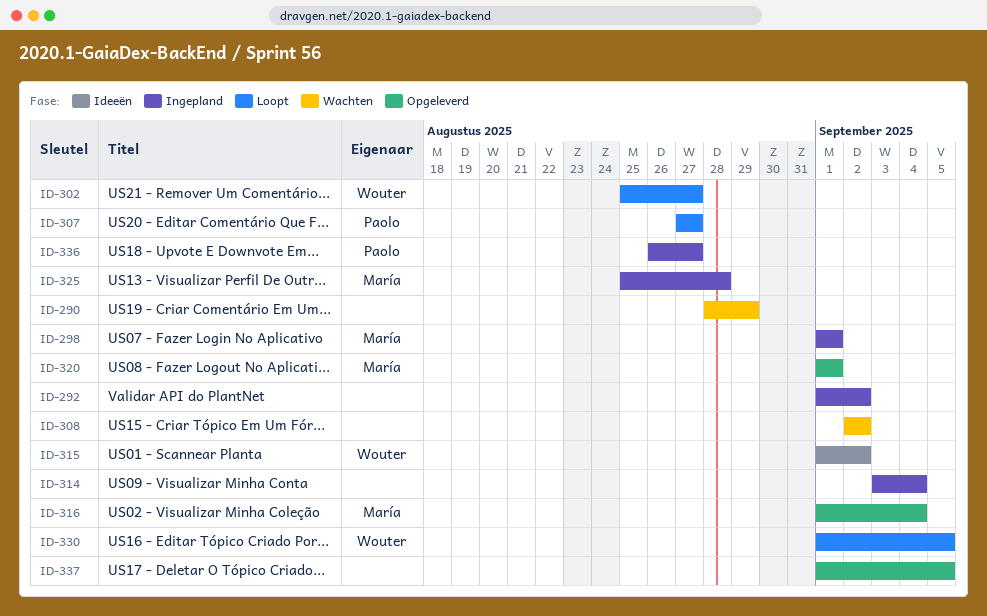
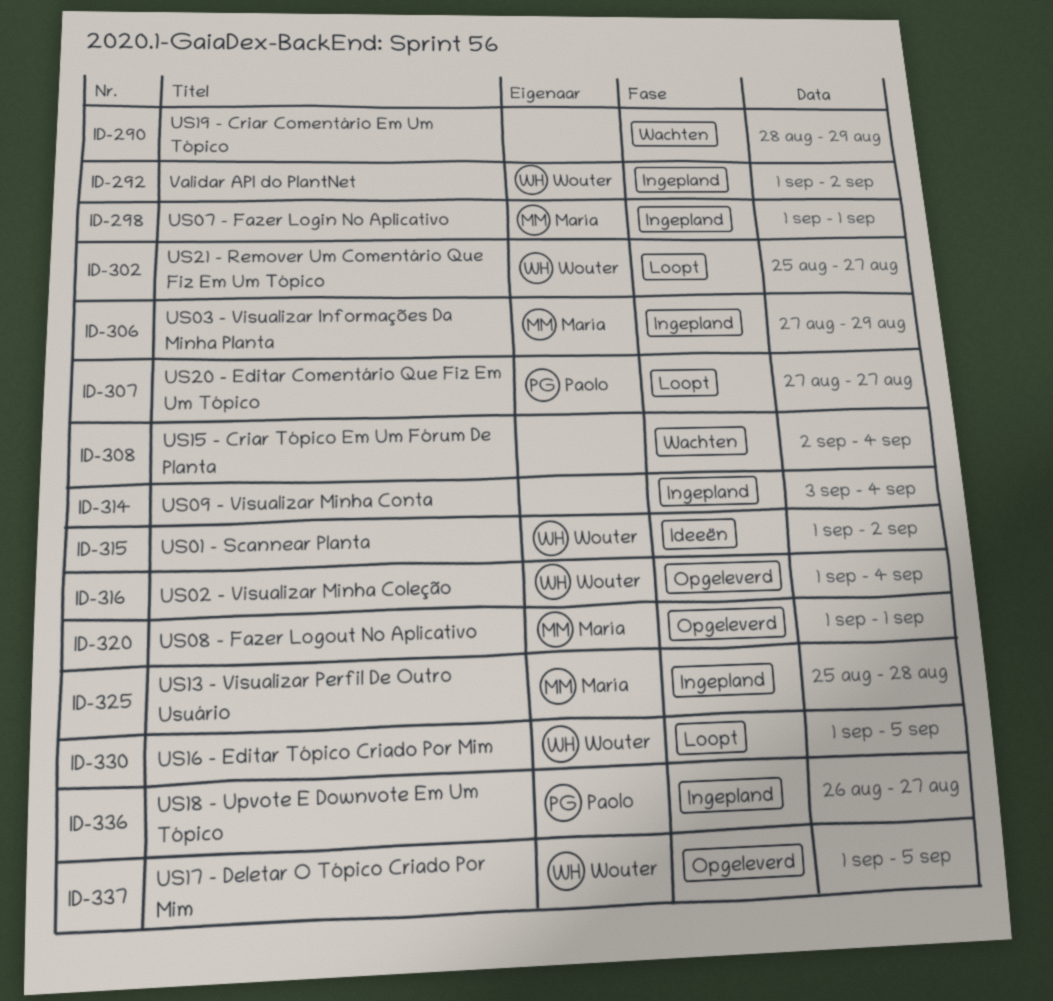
ID-292, owner: none -> Wouter
ID-306: none -> present
ID-308, due: Sep 2 -> Sep 4
ID-316, owner: María -> Wouter
ID-337, owner: none -> Wouter

